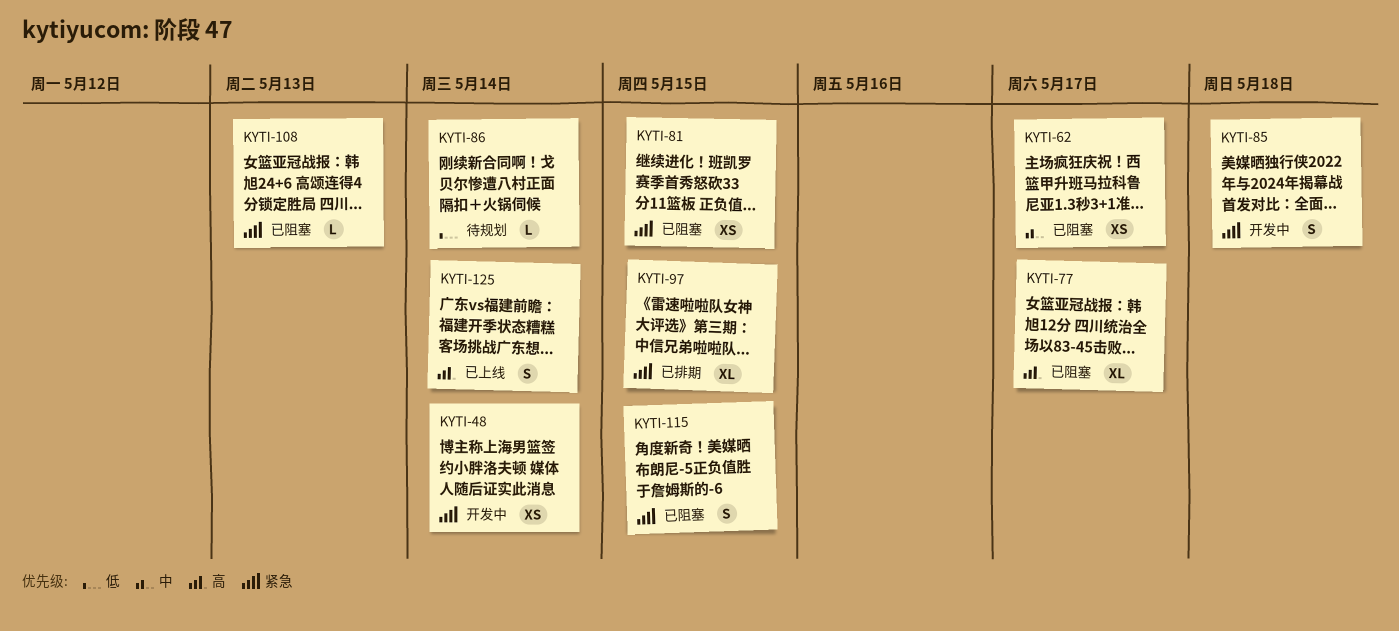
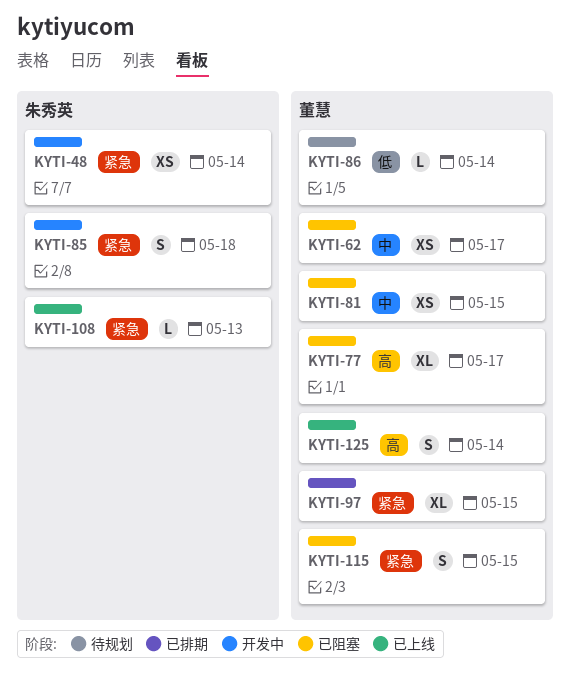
KYTI-81, priority: 紧急 -> 中
KYTI-108, status: 已阻塞 -> 已上线

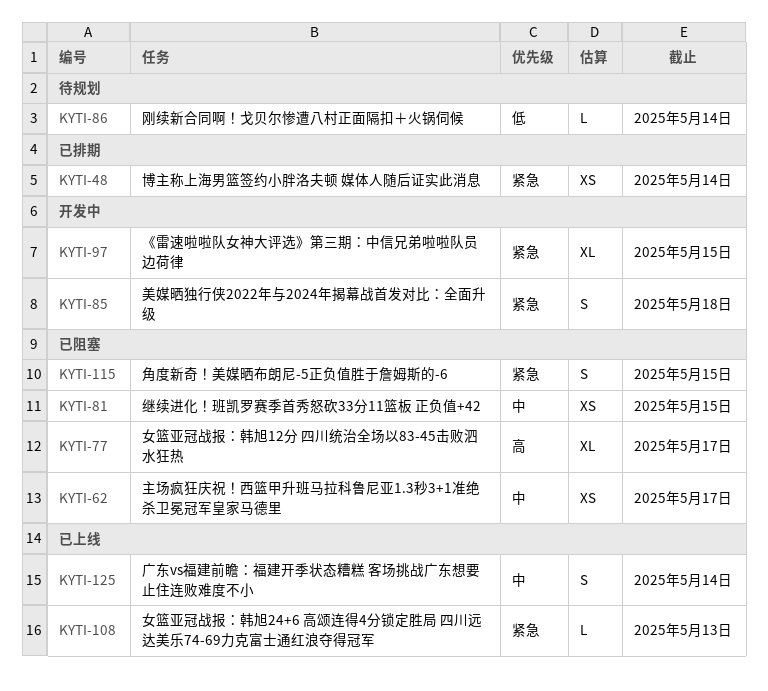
KYTI-48, status: 开发中 -> 已排期
KYTI-97, status: 已排期 -> 开发中
KYTI-125, priority: 高 -> 中

